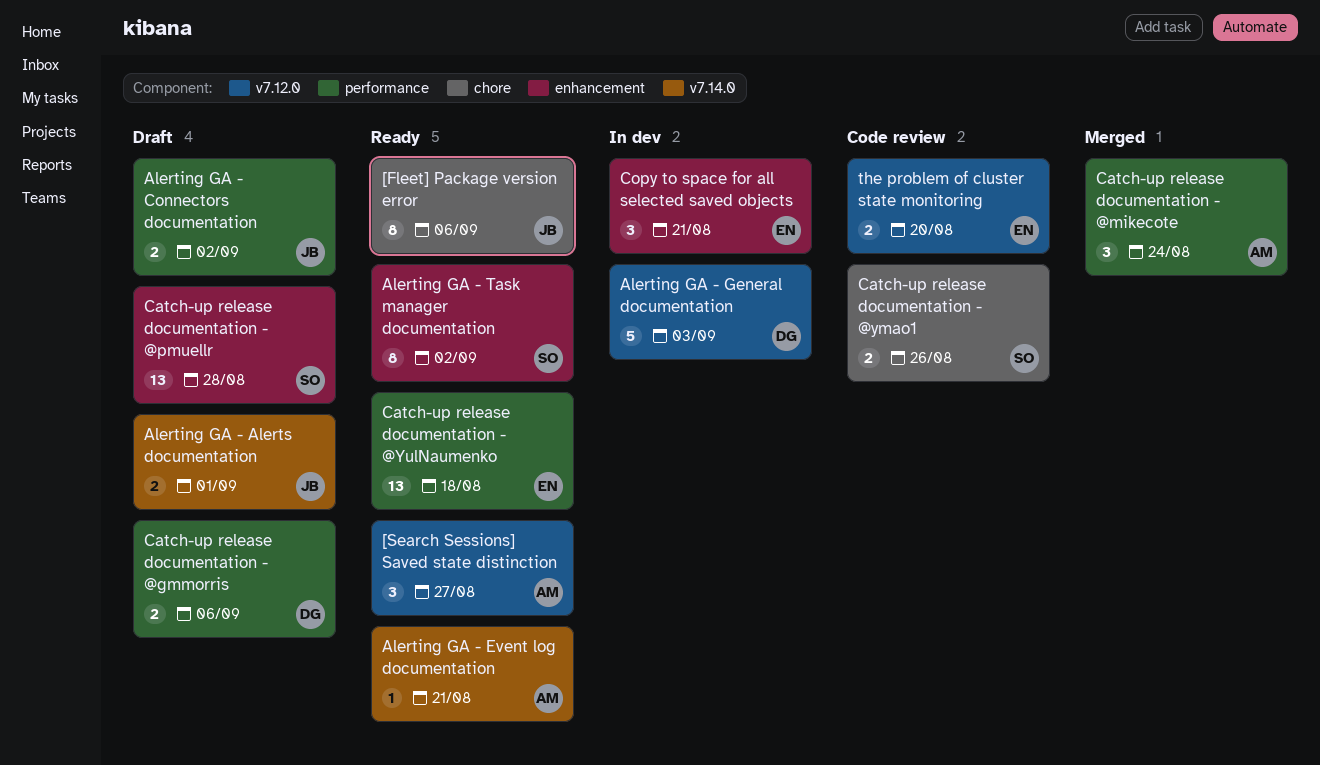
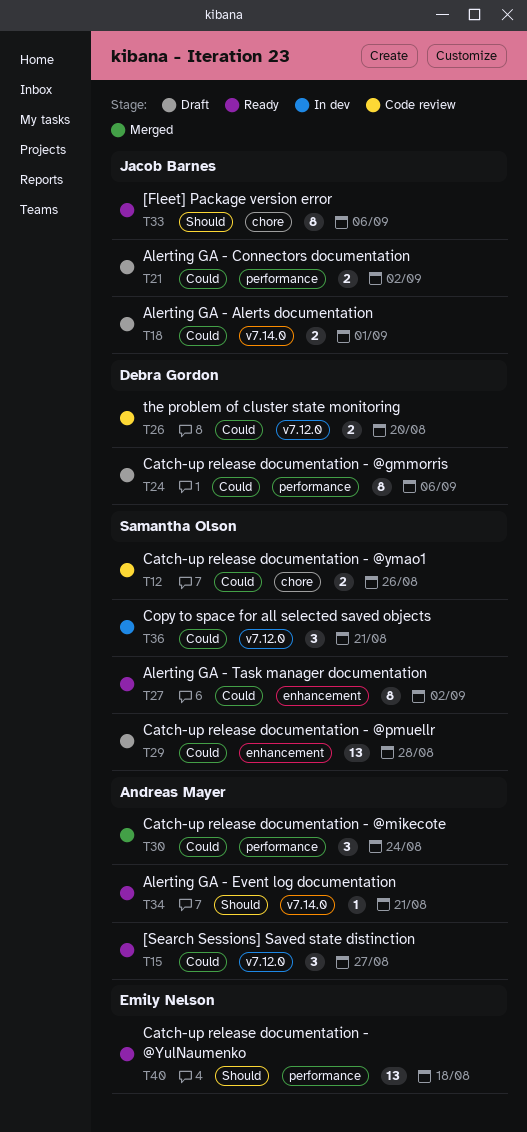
Alerting GA - General documentation: present -> none
Catch-up release documentation - @gmmorris, estimate: 2 -> 8
Copy to space for all selected saved objects, owner: Emily Nelson -> Samantha Olson
Copy to space for all selected saved objects, label: enhancement -> v7.12.0
the problem of cluster state monitoring, owner: Emily Nelson -> Debra Gordon

